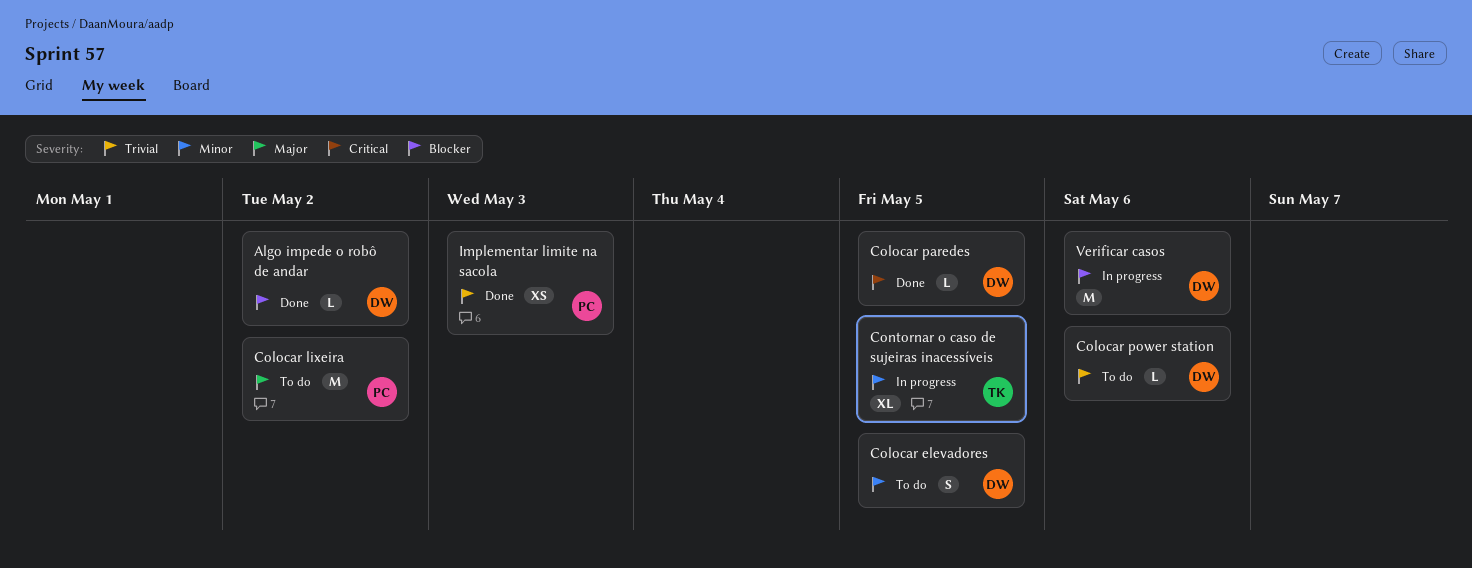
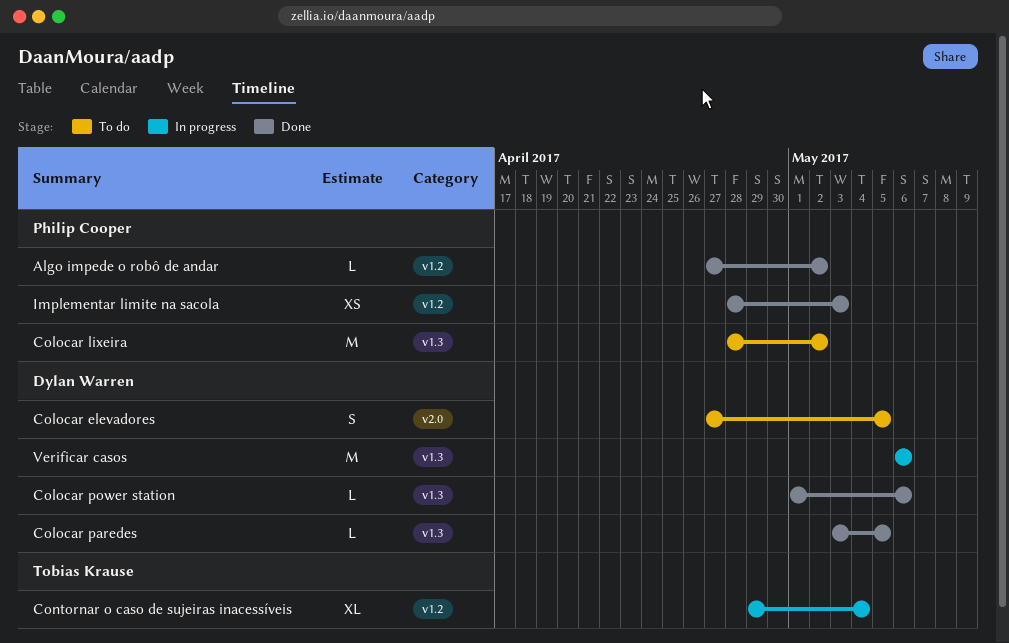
Algo impede o robô de andar, owner: Dylan Warren -> Philip Cooper
Colocar power station, status: To do -> Done
Contornar o caso de sujeiras inacessíveis, due: May 5 -> May 4

